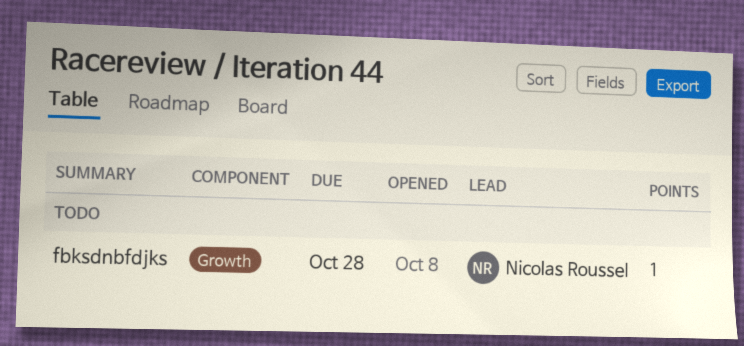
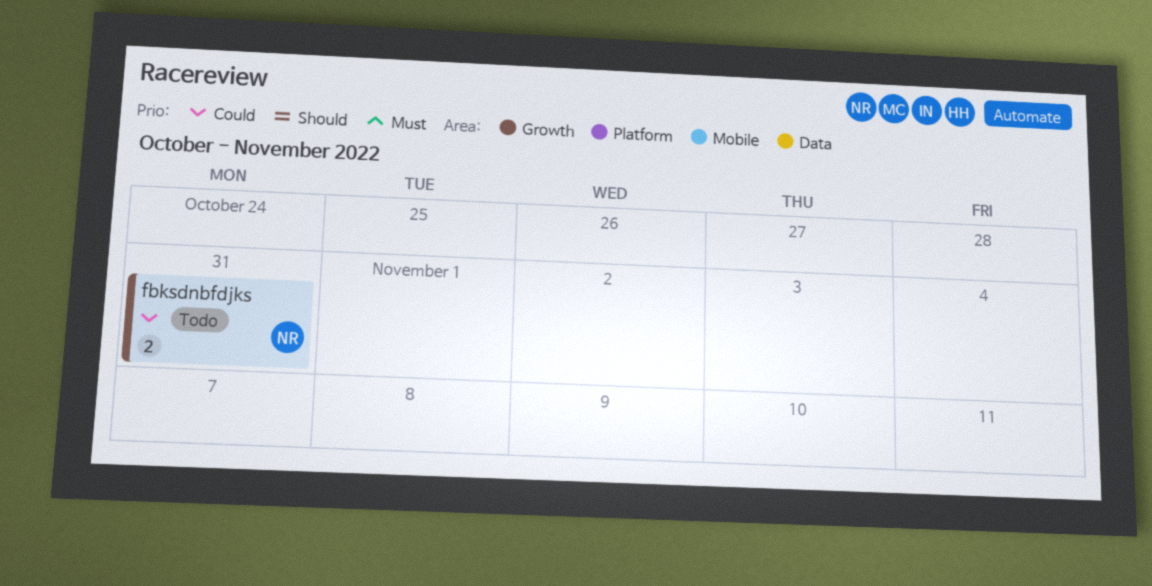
fbksdnbfdjks, estimate: 1 -> 2
fbksdnbfdjks, due: Oct 28 -> Oct 31

